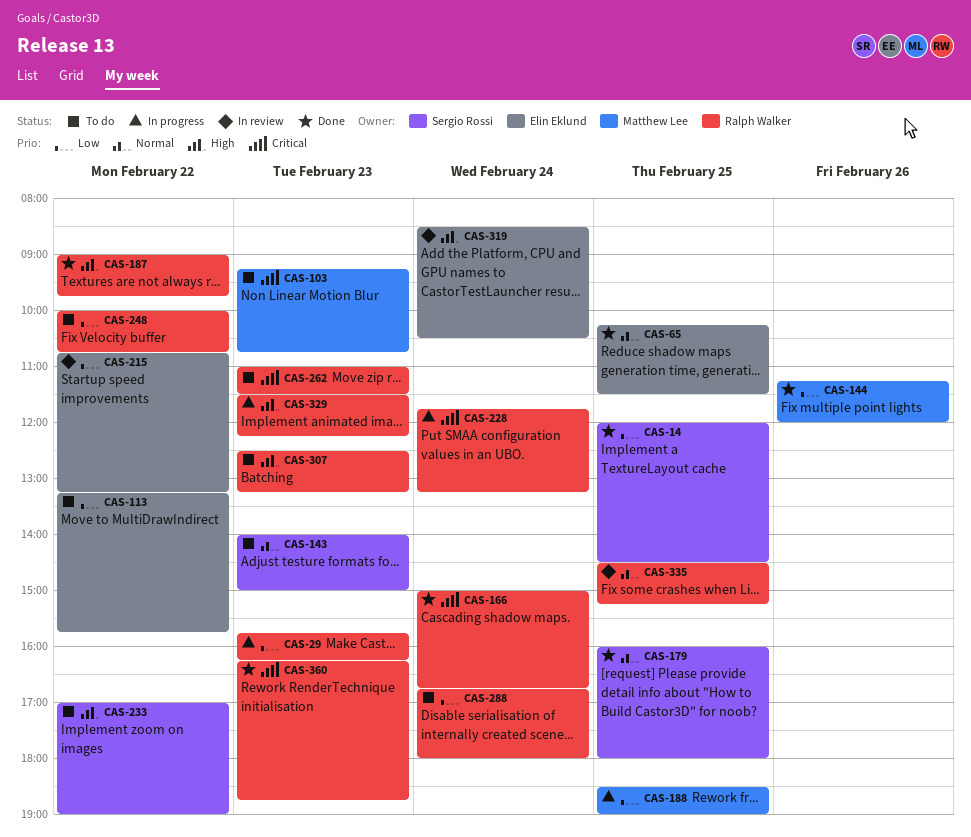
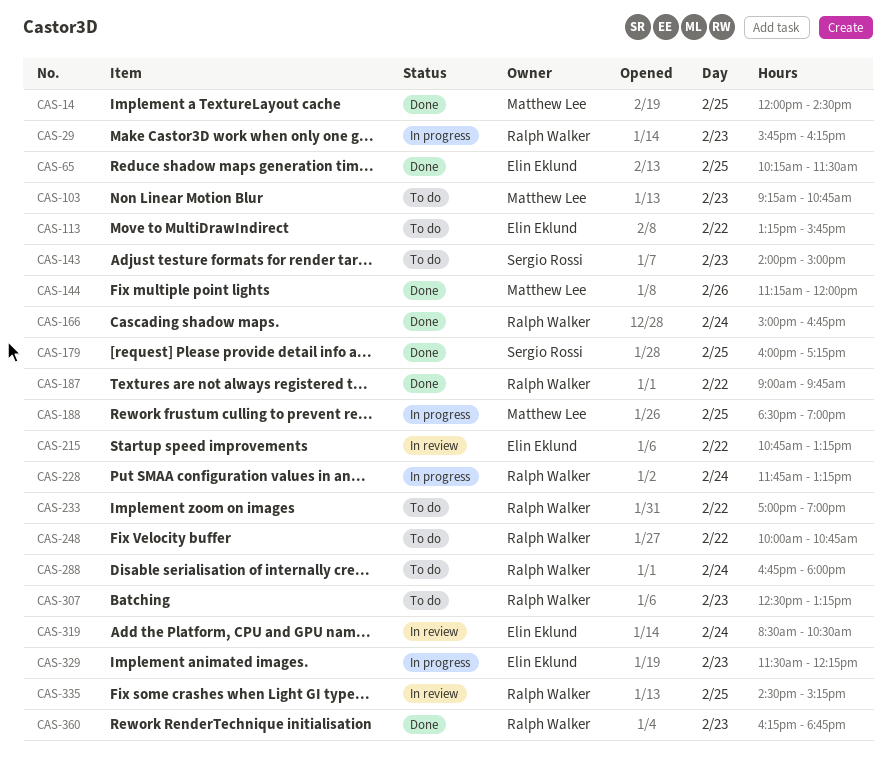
CAS-14, owner: Sergio Rossi -> Matthew Lee
CAS-179, ends: 18:00 -> 17:15
CAS-233, owner: Sergio Rossi -> Ralph Walker
CAS-262: present -> none
CAS-329, owner: Ralph Walker -> Elin Eklund

